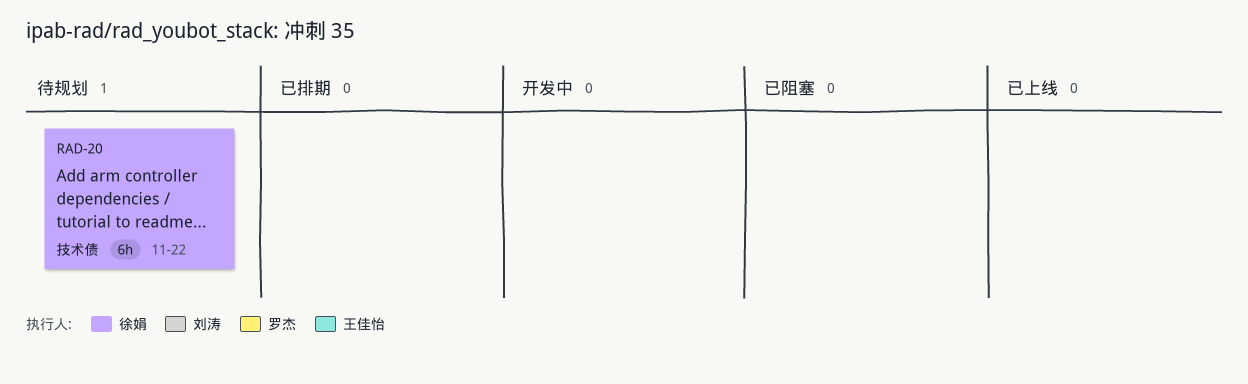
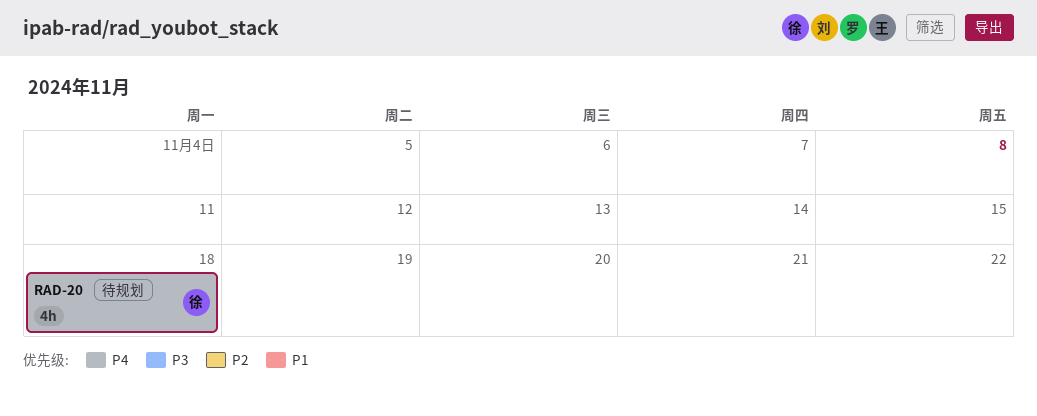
RAD-20, estimate: 6h -> 4h
RAD-20, due: Nov 22 -> Nov 18

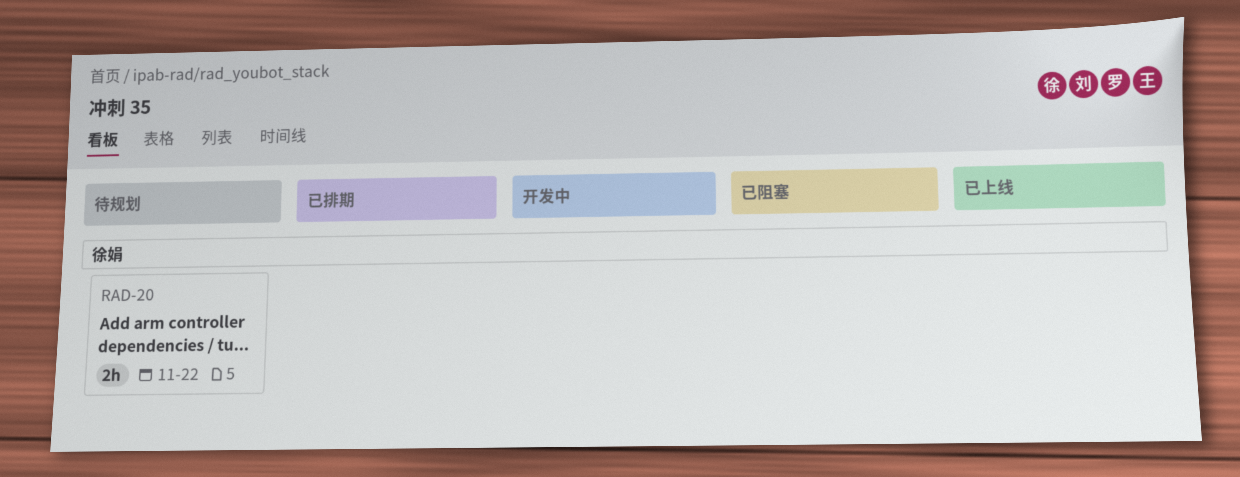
RAD-20, estimate: 4h -> 2h
RAD-20, due: Nov 18 -> Nov 22

